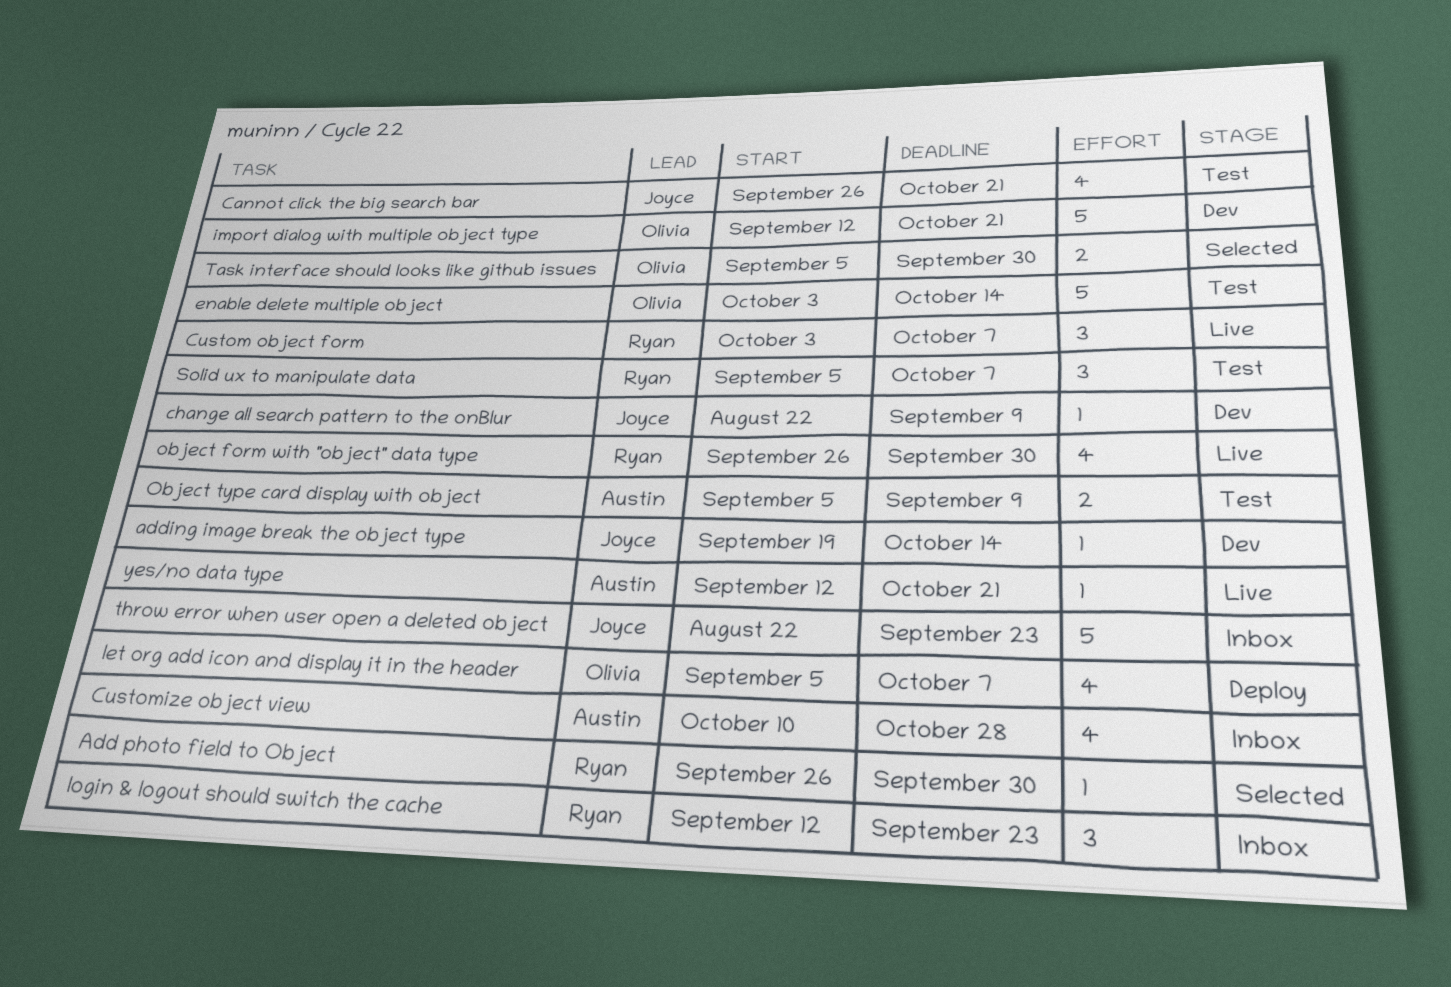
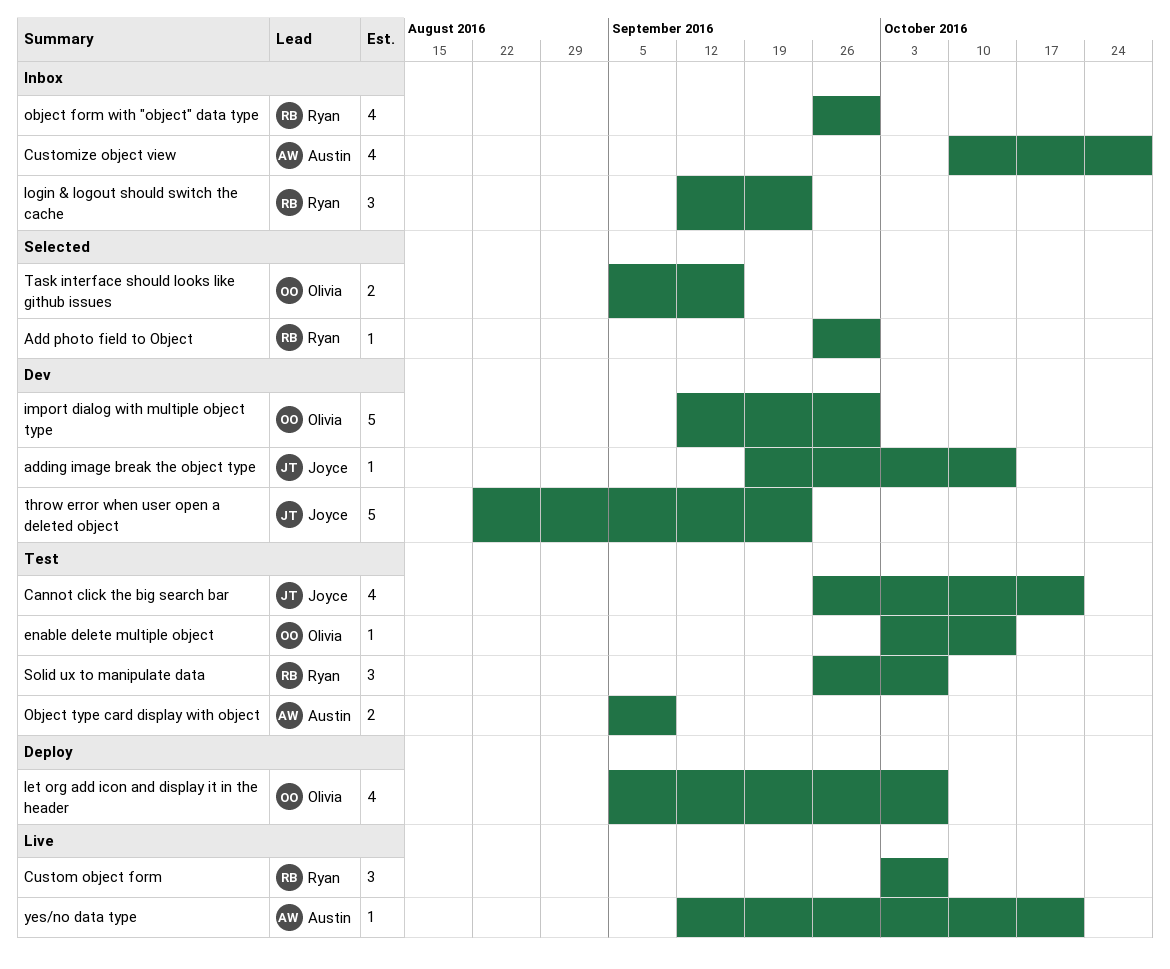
change all search pattern to the onBlur: present -> none
enable delete multiple object, estimate: 5 -> 1
import dialog with multiple object type, due: Oct 21 -> Sep 30
object form with "object" data type, status: Live -> Inbox
Solid ux to manipulate data, start: Sep 5 -> Sep 26
Task interface should looks like github issues, due: Sep 30 -> Sep 16
throw error when user open a deleted object, status: Inbox -> Dev

